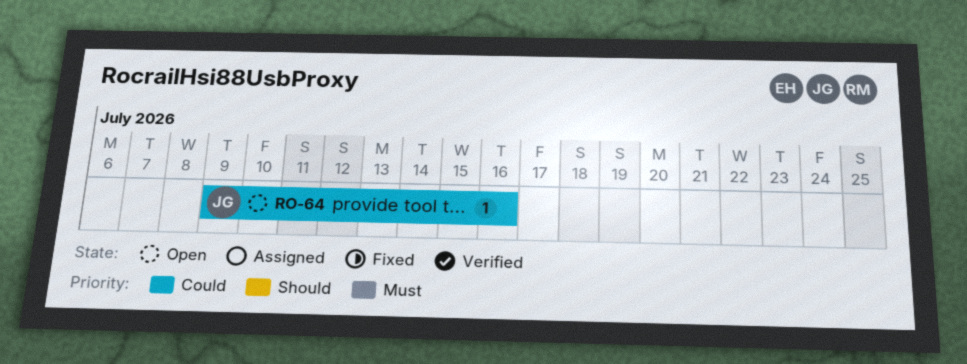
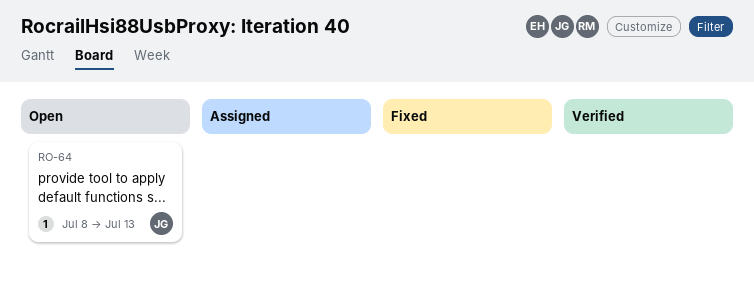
RO-64, start: Jul 9 -> Jul 8
RO-64, due: Jul 16 -> Jul 13

